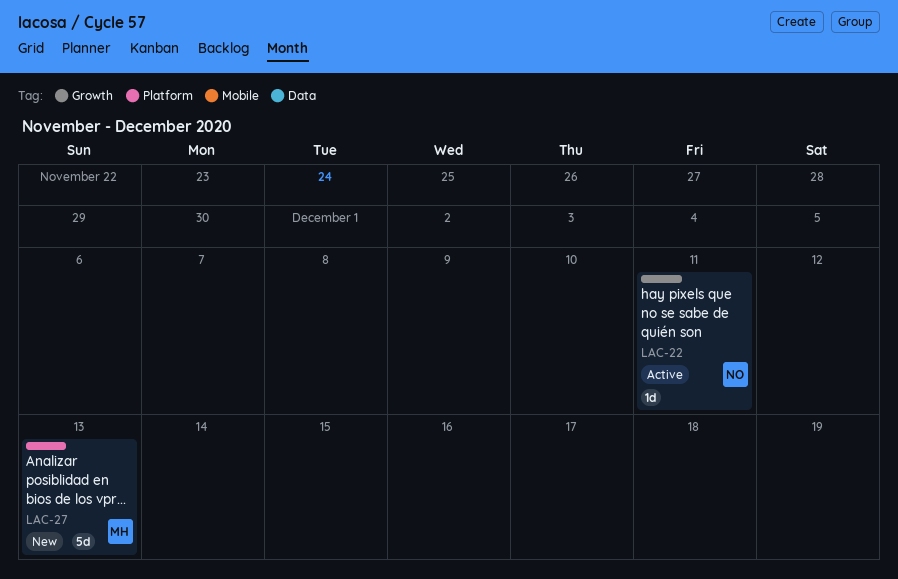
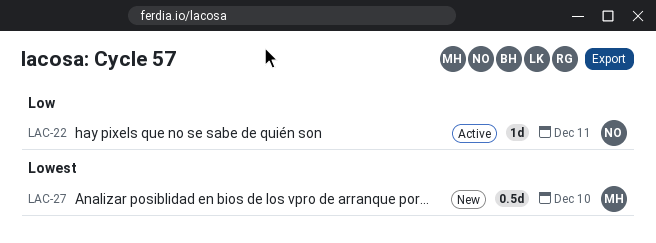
LAC-27, estimate: 5d -> 0.5d
LAC-27, due: Dec 13 -> Dec 10

